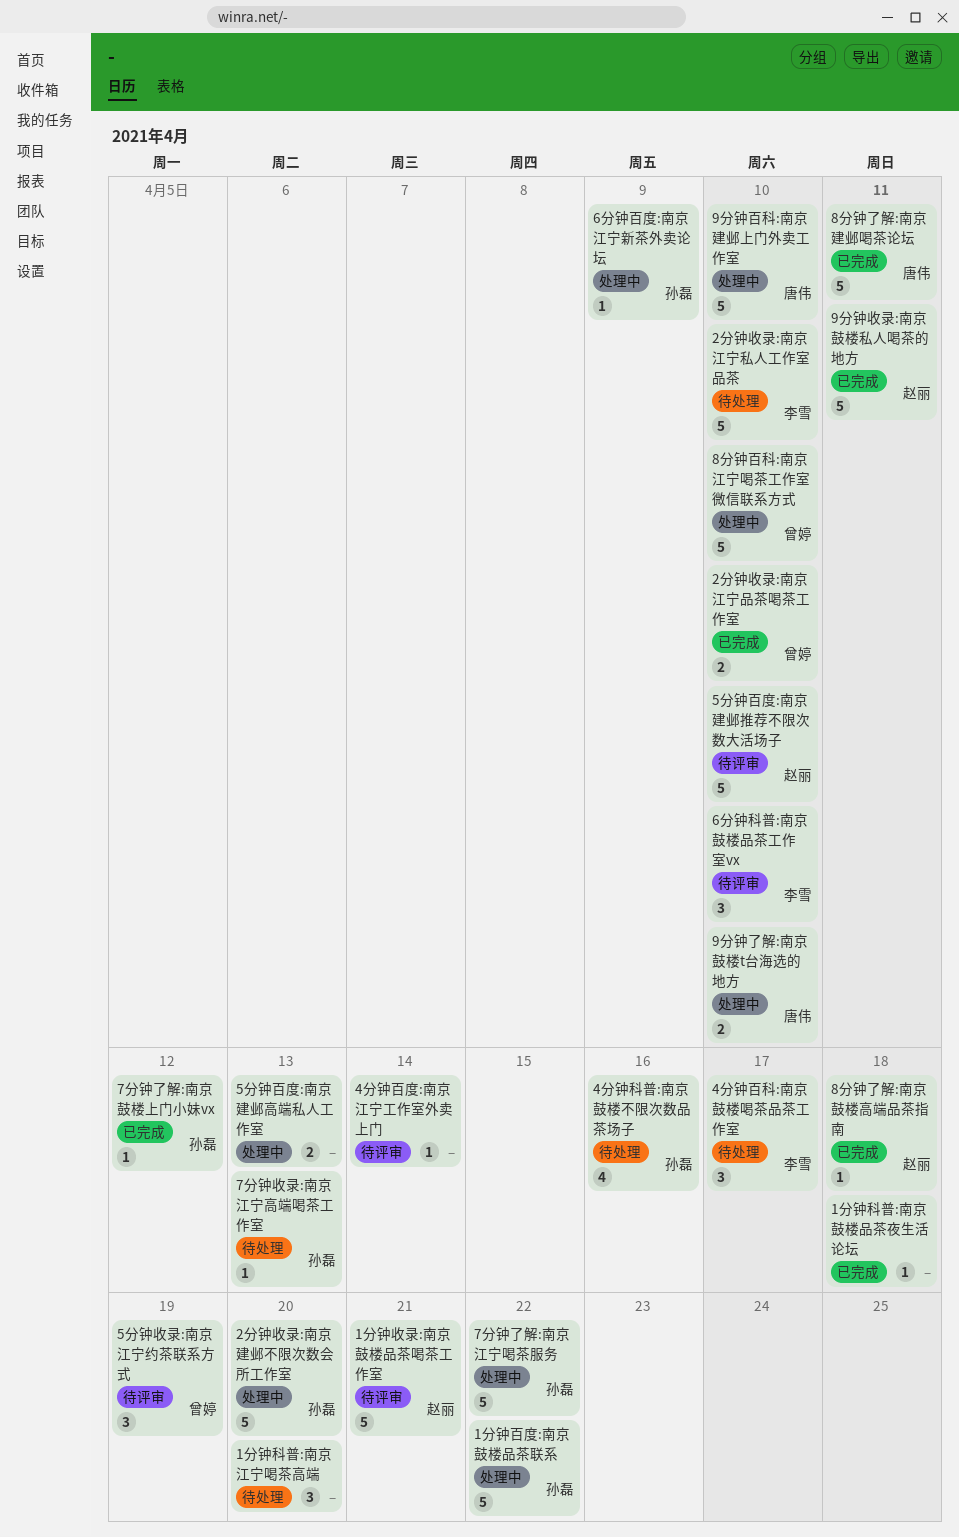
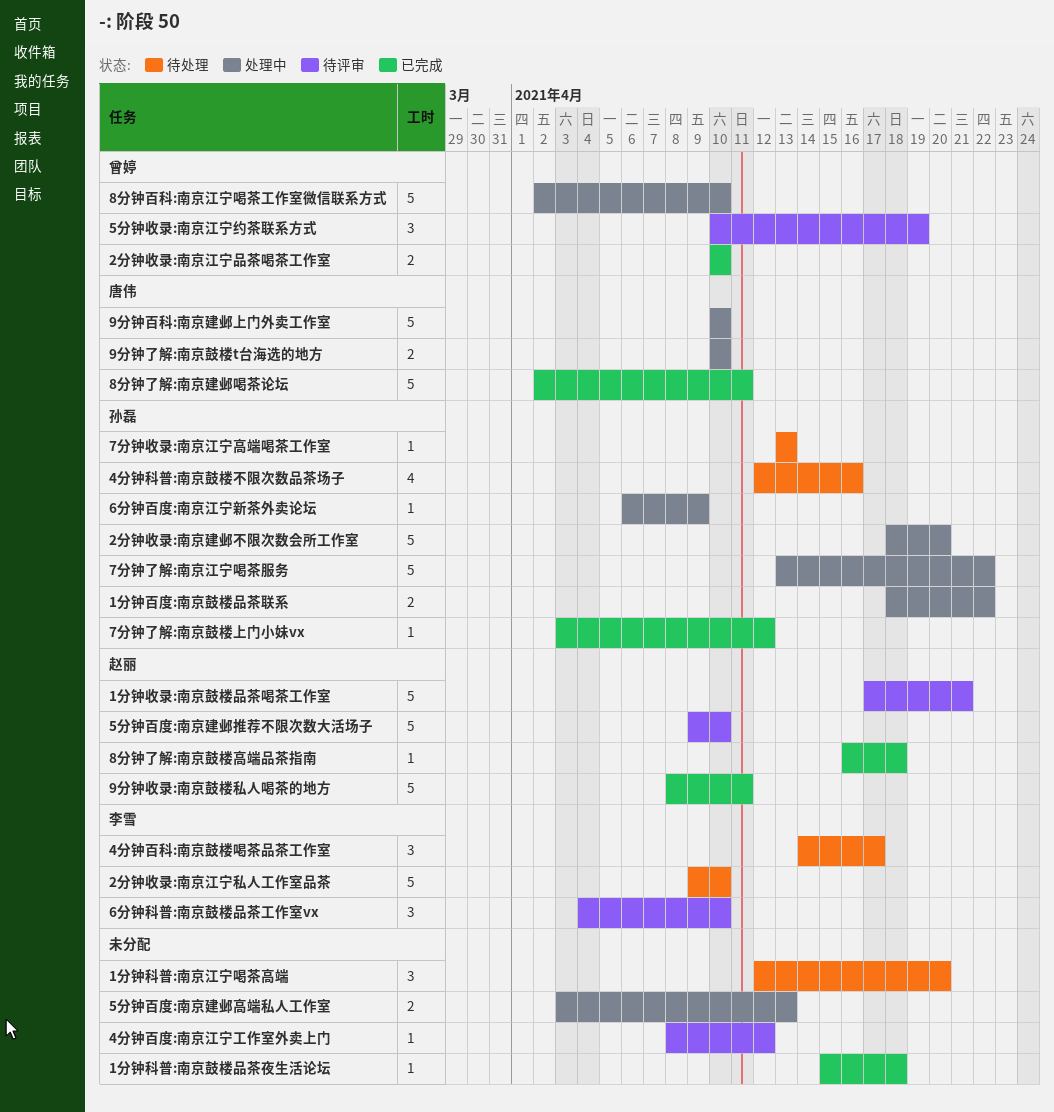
1分钟百度:南京鼓楼品茶联系, estimate: 5 -> 2
4分钟百度:南京江宁工作室外卖上门, due: Apr 14 -> Apr 12

